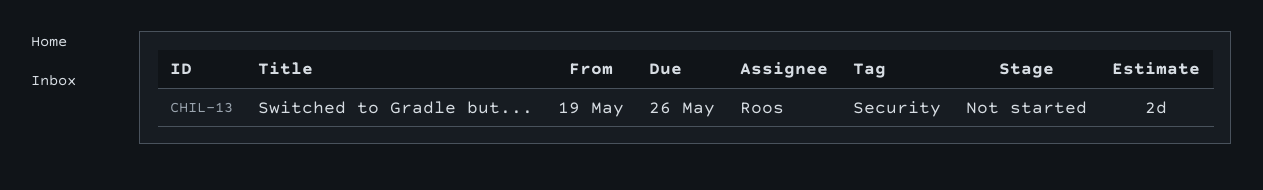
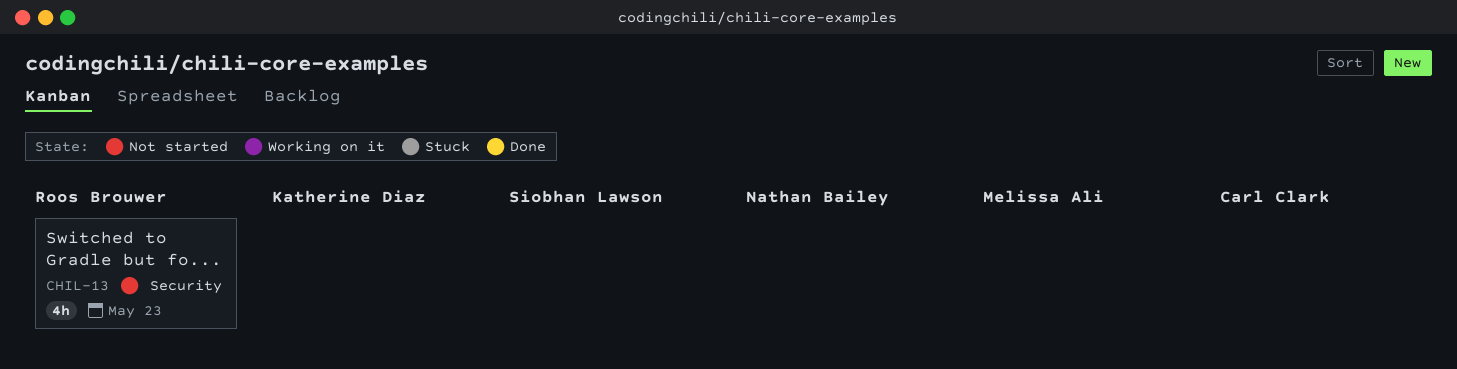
CHIL-13, estimate: 2d -> 4h
CHIL-13, due: May 26 -> May 23

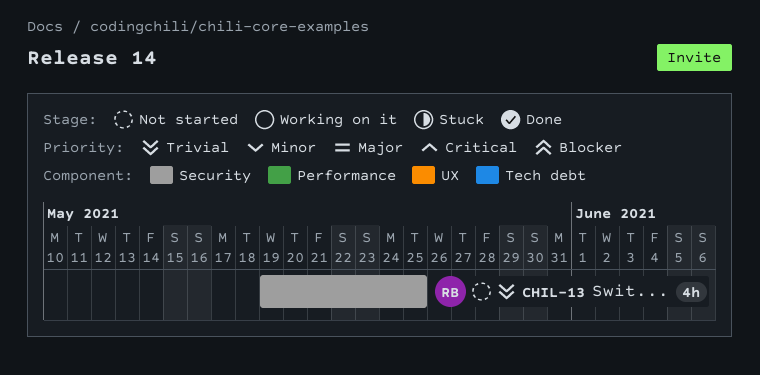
CHIL-13, due: May 23 -> May 25

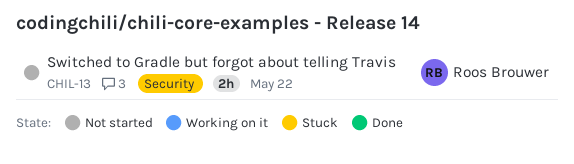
CHIL-13, estimate: 4h -> 2h
CHIL-13, due: May 25 -> May 22

